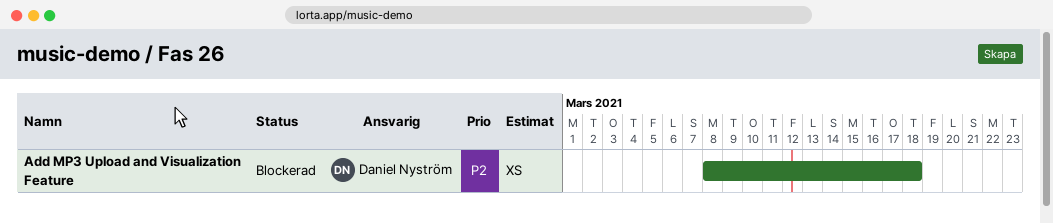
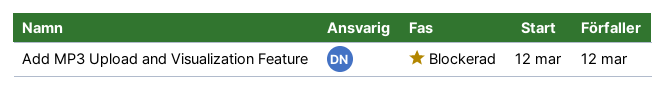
Add MP3 Upload and Visualization Feature, start: Mar 8 -> Mar 12
Add MP3 Upload and Visualization Feature, due: Mar 18 -> Mar 12

